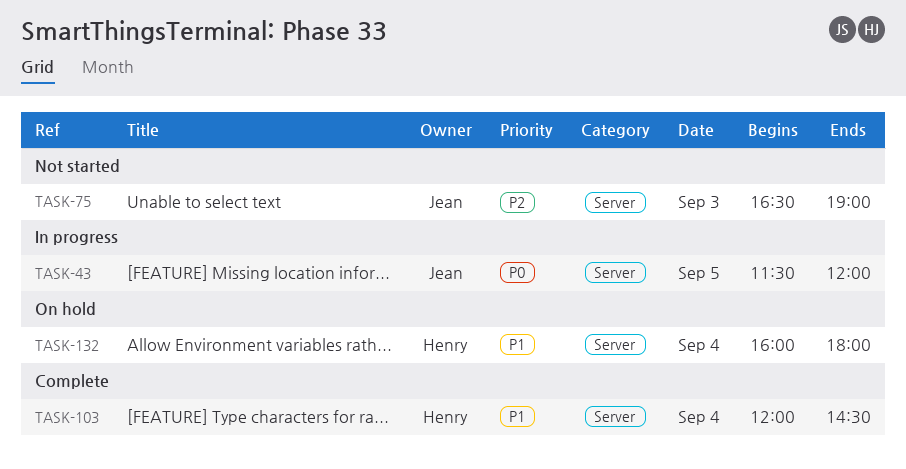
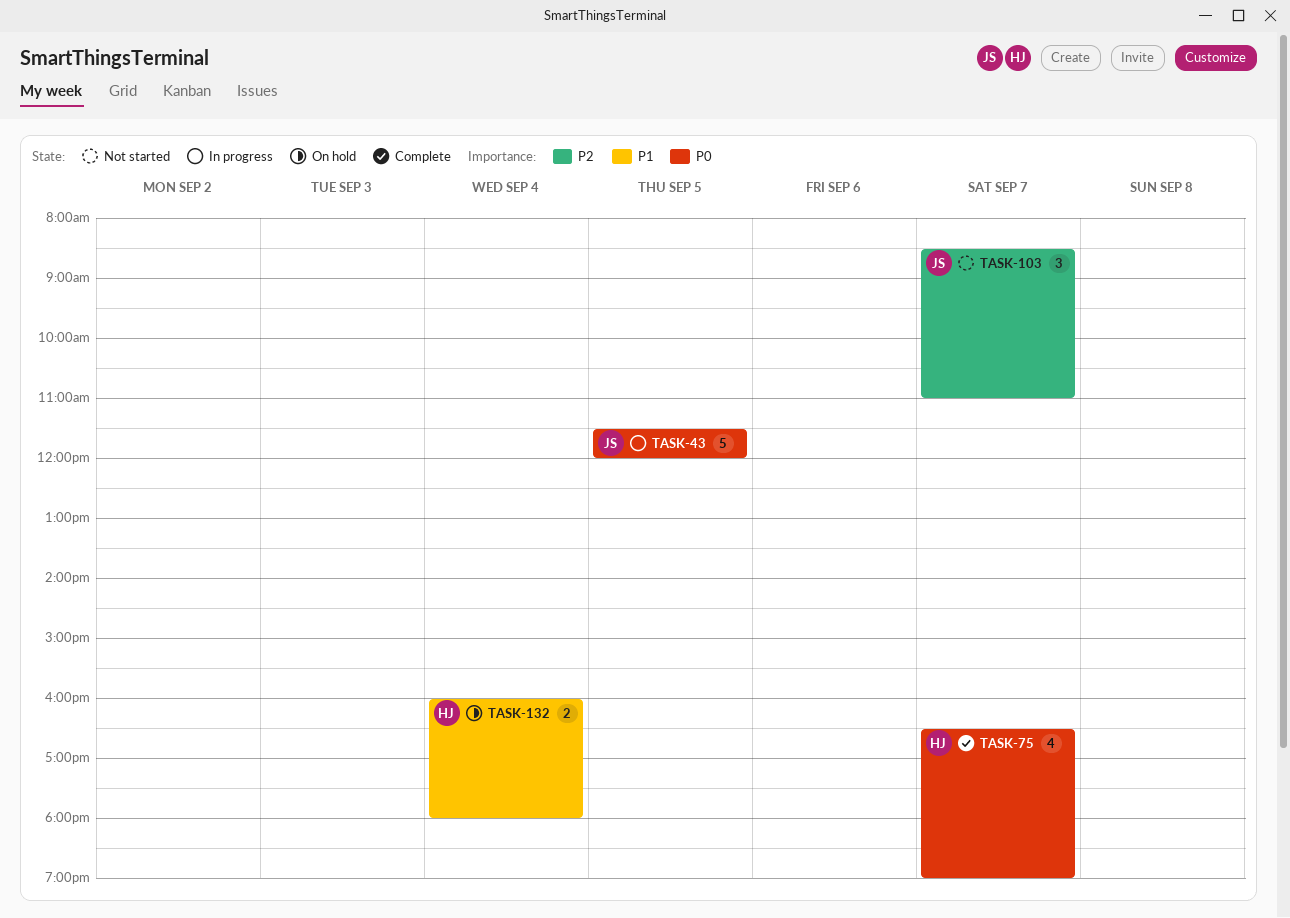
TASK-75, status: Not started -> Complete
TASK-75, owner: Jean -> Henry
TASK-75, priority: P2 -> P0
TASK-75, day: Sep 3 -> Sep 7
TASK-103, status: Complete -> Not started
TASK-103, owner: Henry -> Jean
TASK-103, priority: P1 -> P2
TASK-103, day: Sep 4 -> Sep 7
TASK-103, begins: 12:00 -> 08:30
TASK-103, ends: 14:30 -> 11:00

